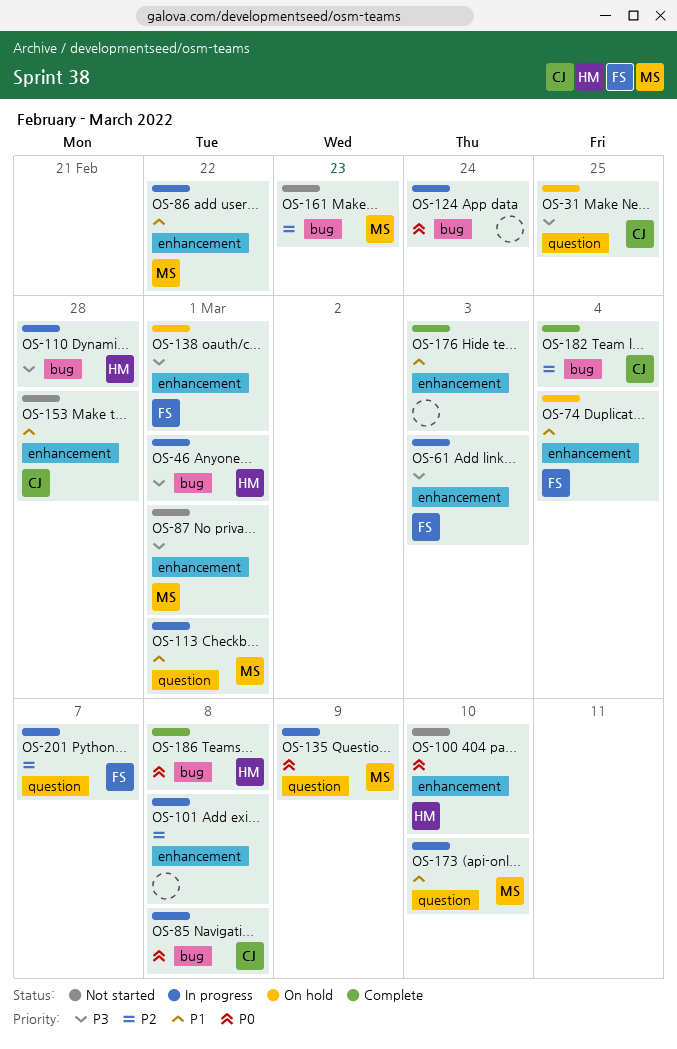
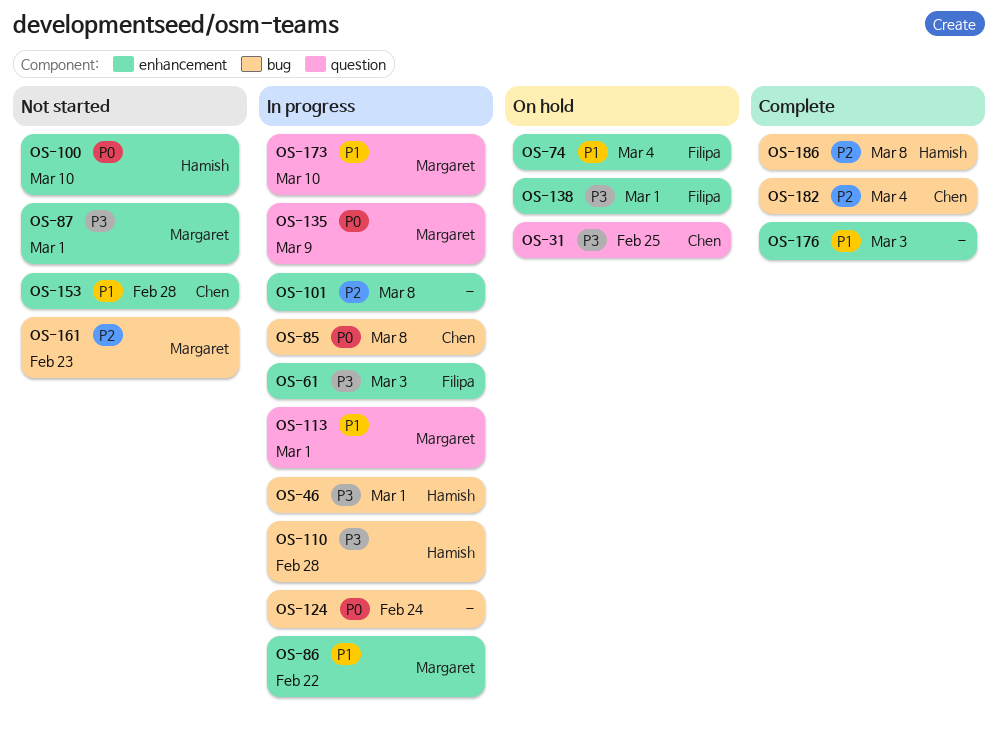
OS-186, priority: P0 -> P2
OS-201: present -> none

